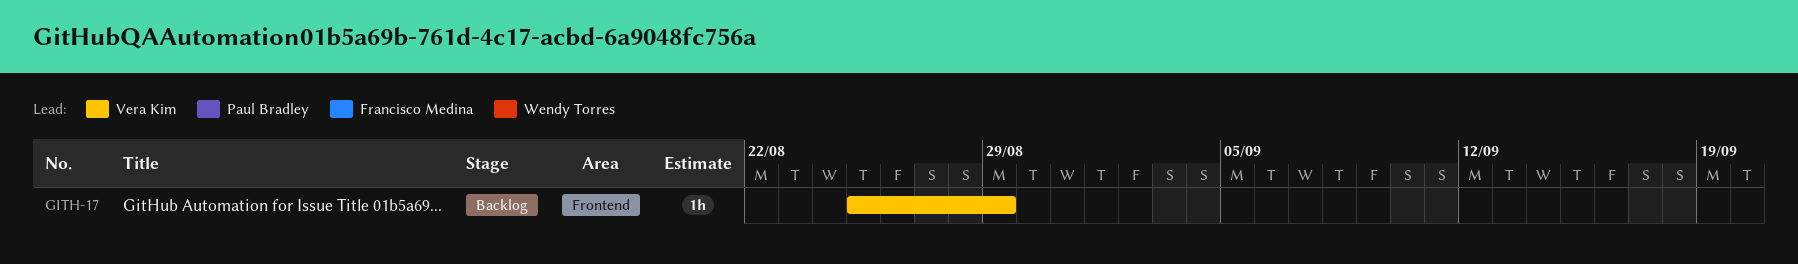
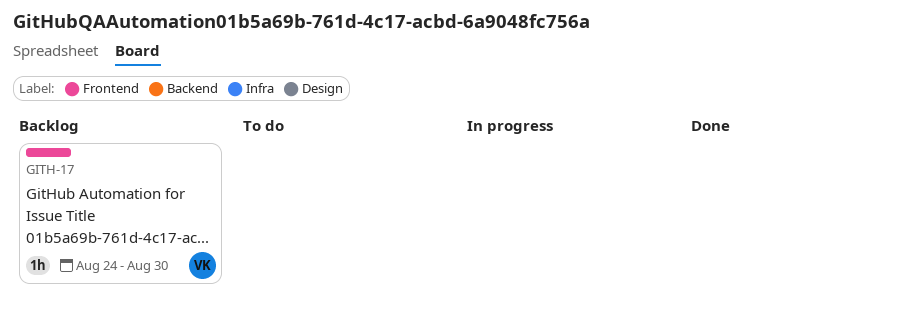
GITH-17, start: Aug 25 -> Aug 24
GITH-17, due: Aug 29 -> Aug 30

